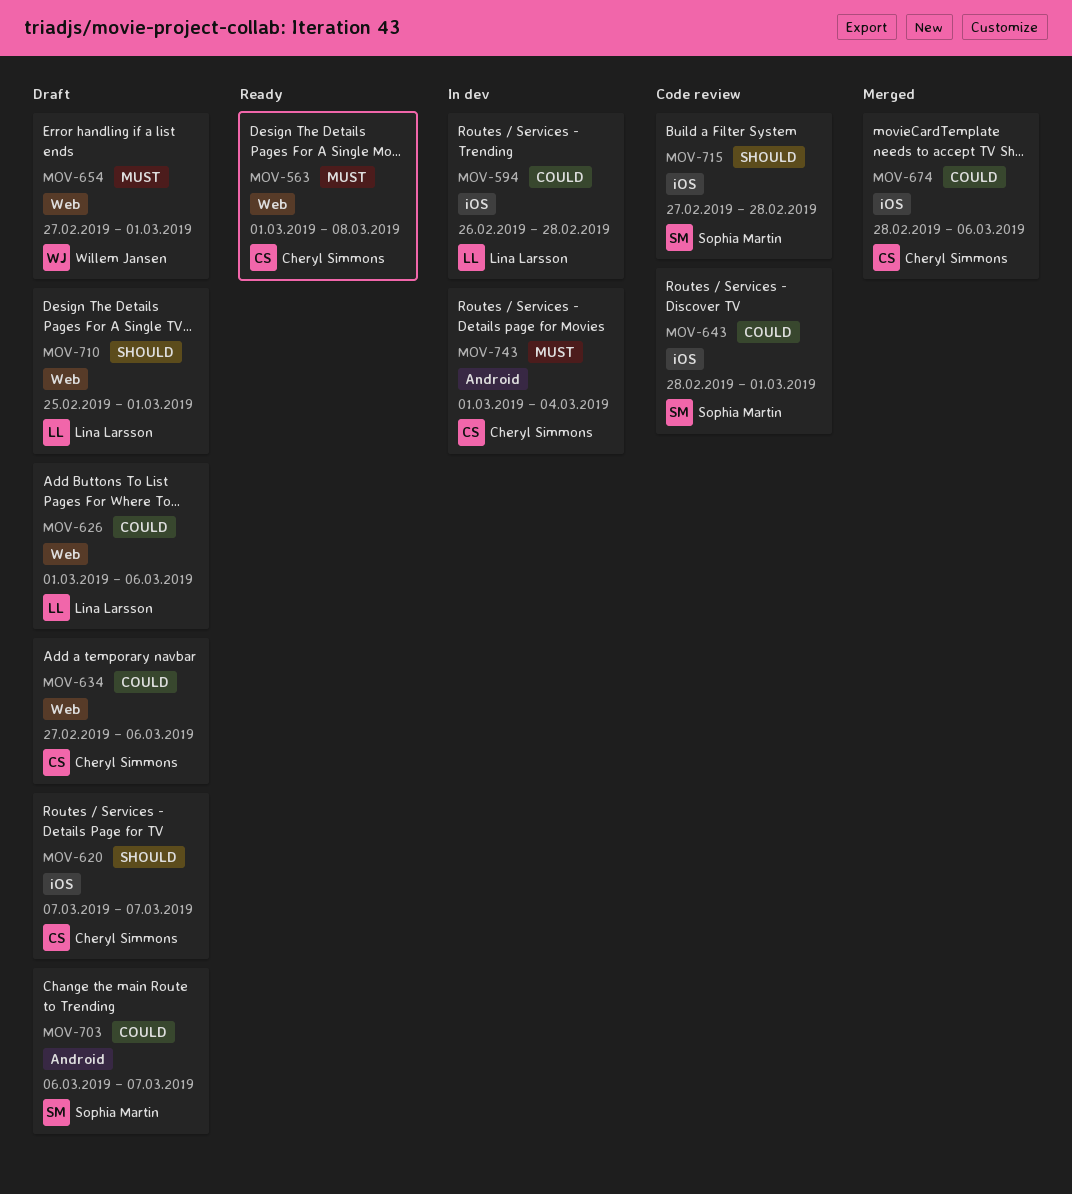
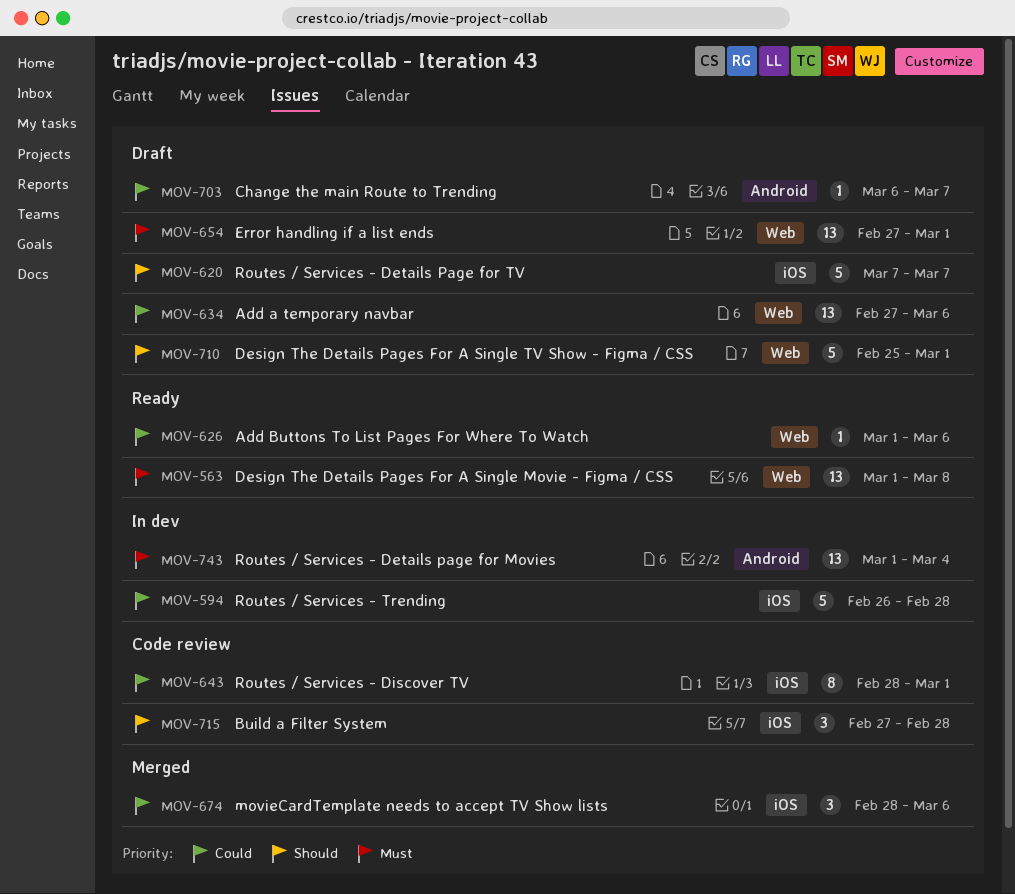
MOV-626, status: Draft -> Ready

